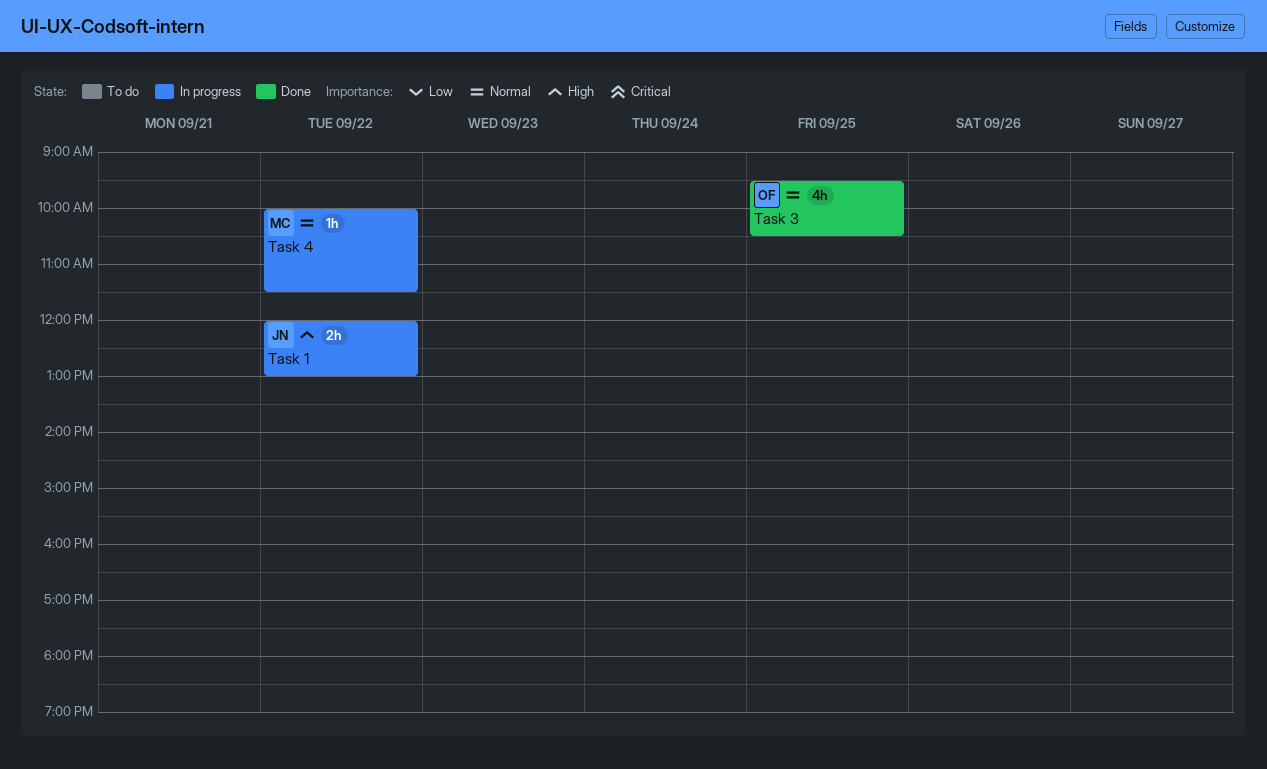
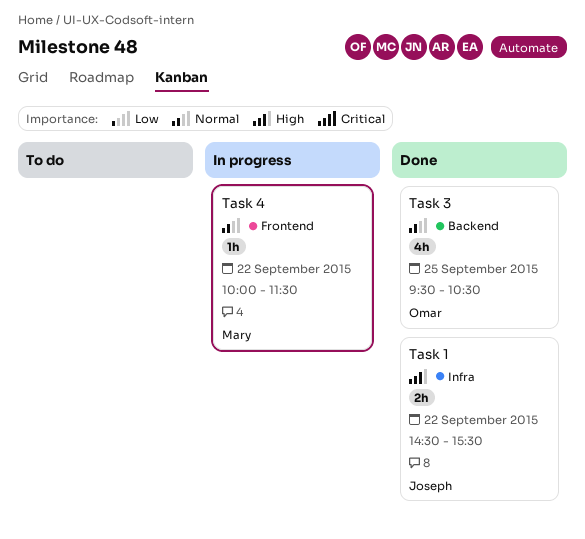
Task 1, status: In progress -> Done
Task 1, begins: 12:00 -> 14:30
Task 1, ends: 13:00 -> 15:30

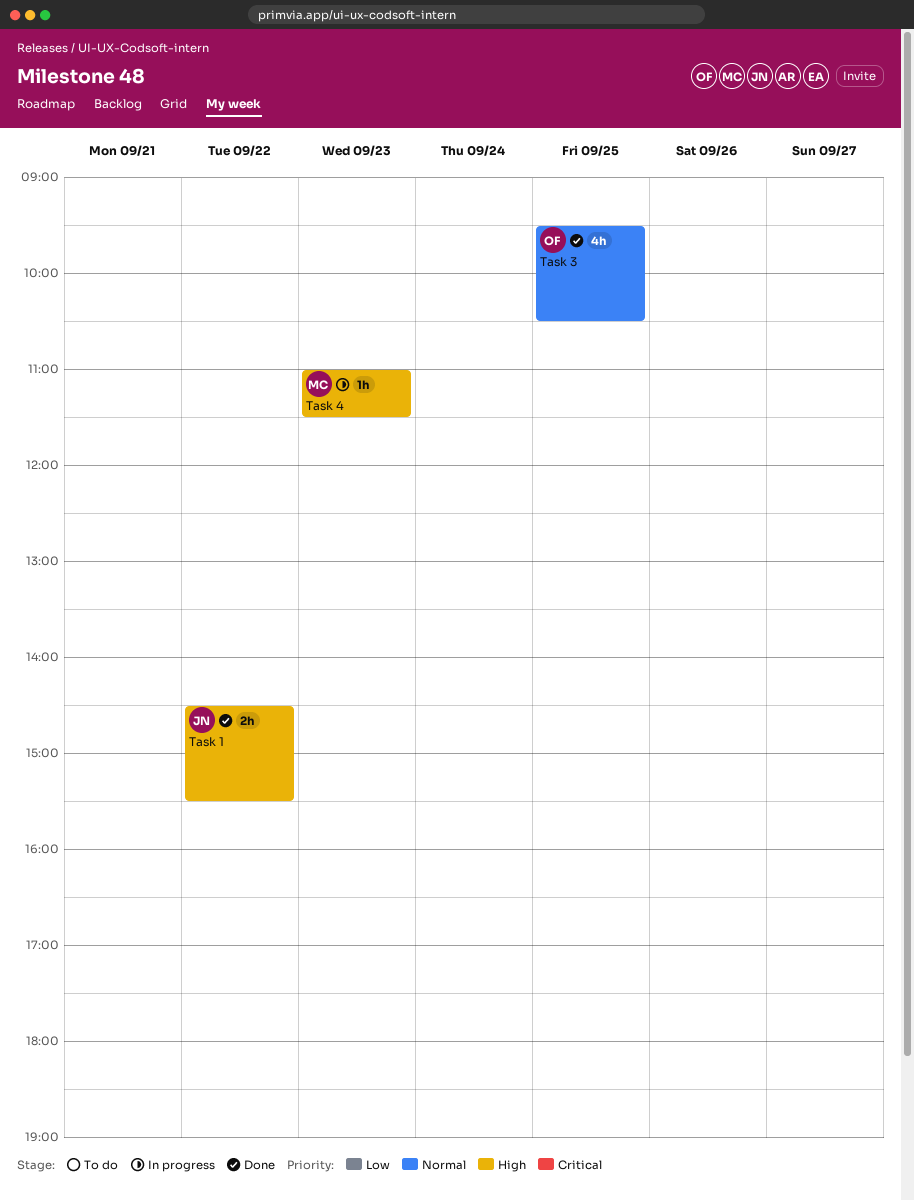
Task 4, priority: Normal -> High
Task 4, day: Sep 22 -> Sep 23
Task 4, begins: 10:00 -> 11:00

